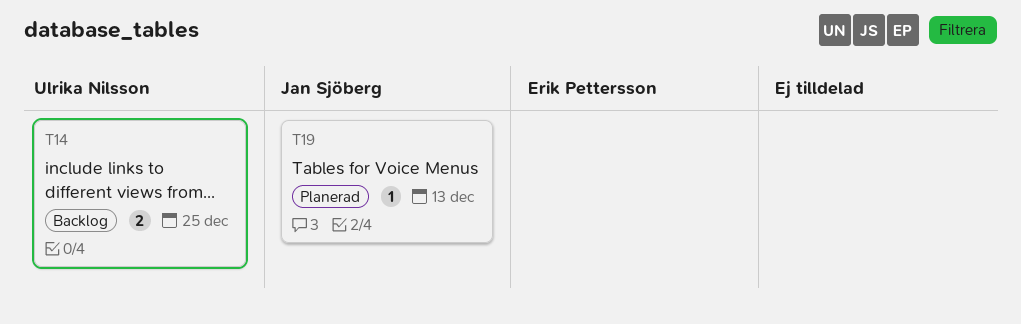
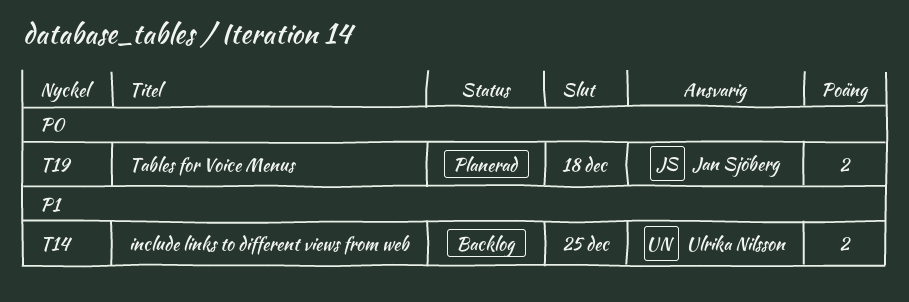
T19, estimate: 1 -> 2
T19, due: Dec 13 -> Dec 18

